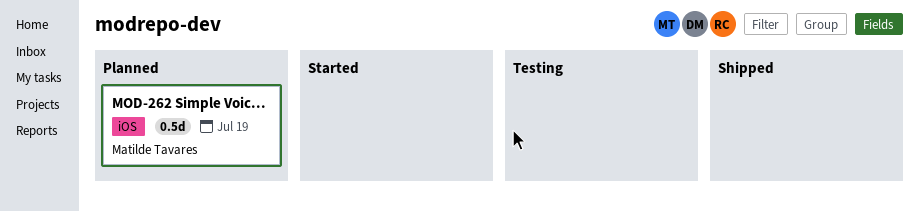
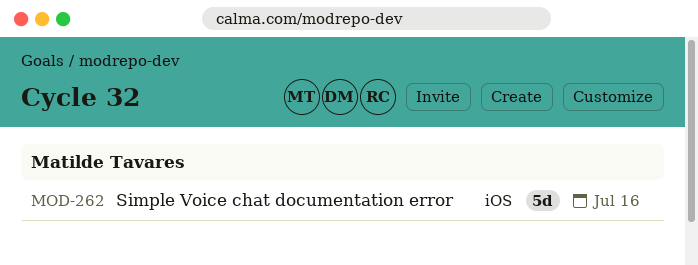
MOD-262, estimate: 0.5d -> 5d
MOD-262, due: Jul 19 -> Jul 16

